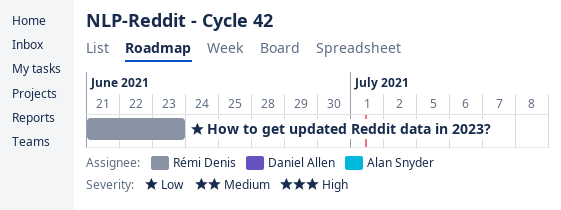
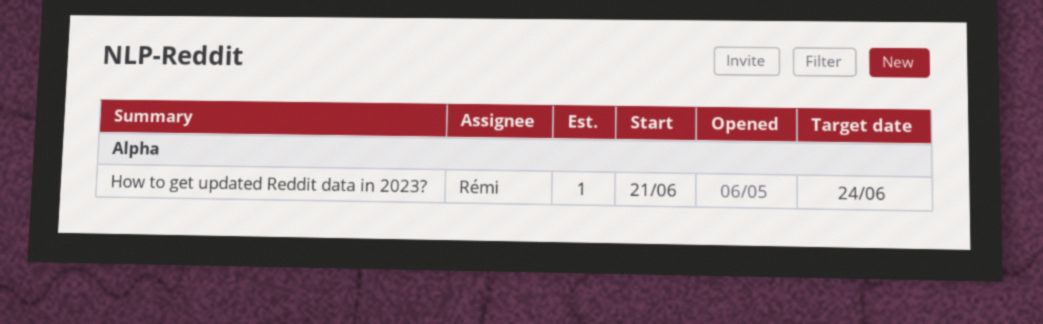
How to get updated Reddit data in 2023?, due: Jun 23 -> Jun 24

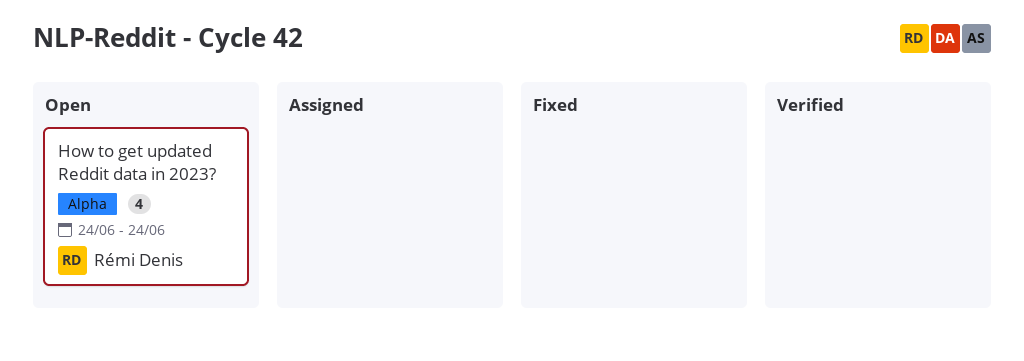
How to get updated Reddit data in 2023?, estimate: 1 -> 4
How to get updated Reddit data in 2023?, start: Jun 21 -> Jun 24

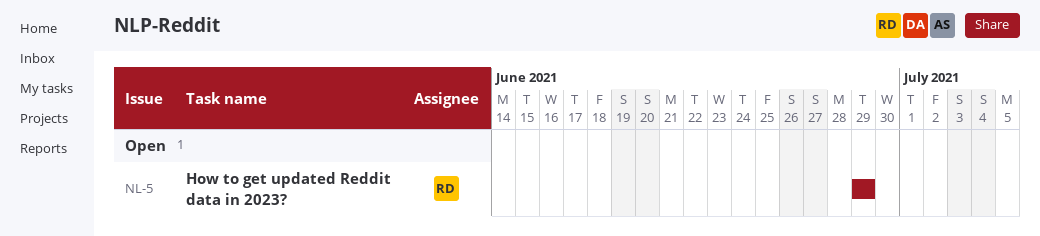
How to get updated Reddit data in 2023?, start: Jun 24 -> Jun 29
How to get updated Reddit data in 2023?, due: Jun 24 -> Jun 29

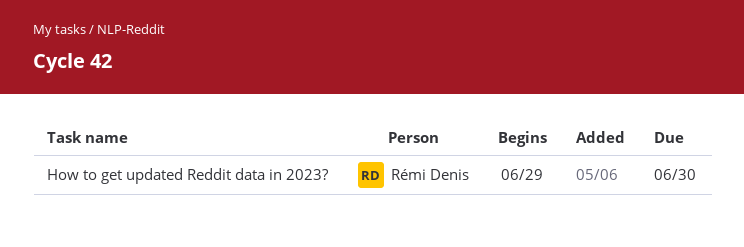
How to get updated Reddit data in 2023?, due: Jun 29 -> Jun 30

